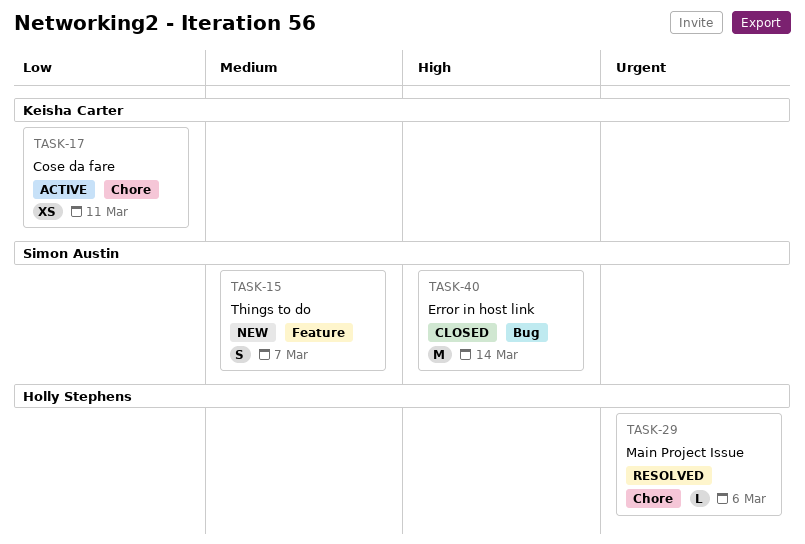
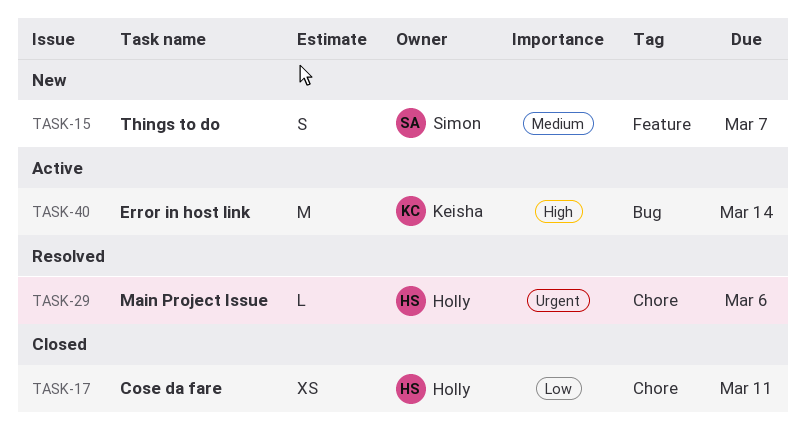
TASK-17, status: Active -> Closed
TASK-17, owner: Keisha Carter -> Holly Stephens
TASK-40, status: Closed -> Active
TASK-40, owner: Simon Austin -> Keisha Carter

